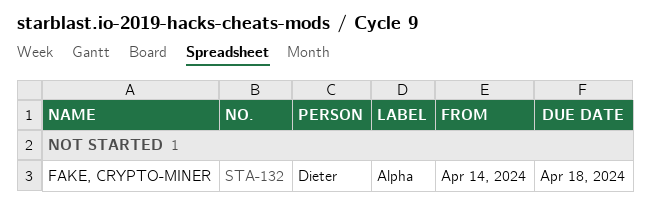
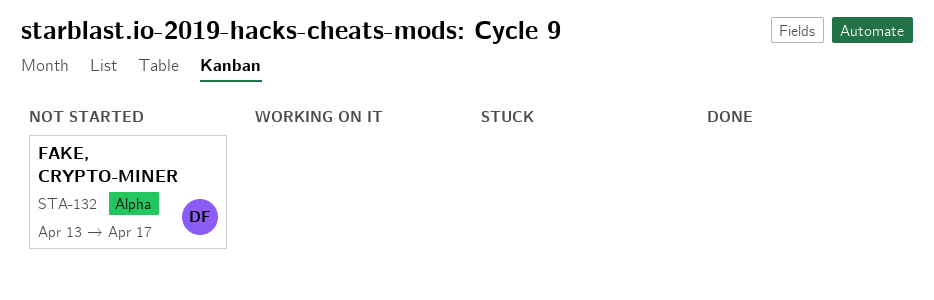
STA-132, start: Apr 14 -> Apr 13
STA-132, due: Apr 18 -> Apr 17

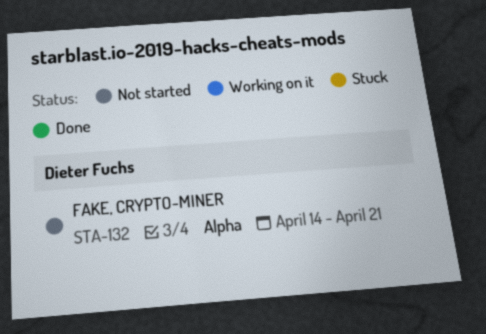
STA-132, start: Apr 13 -> Apr 14
STA-132, due: Apr 17 -> Apr 21

